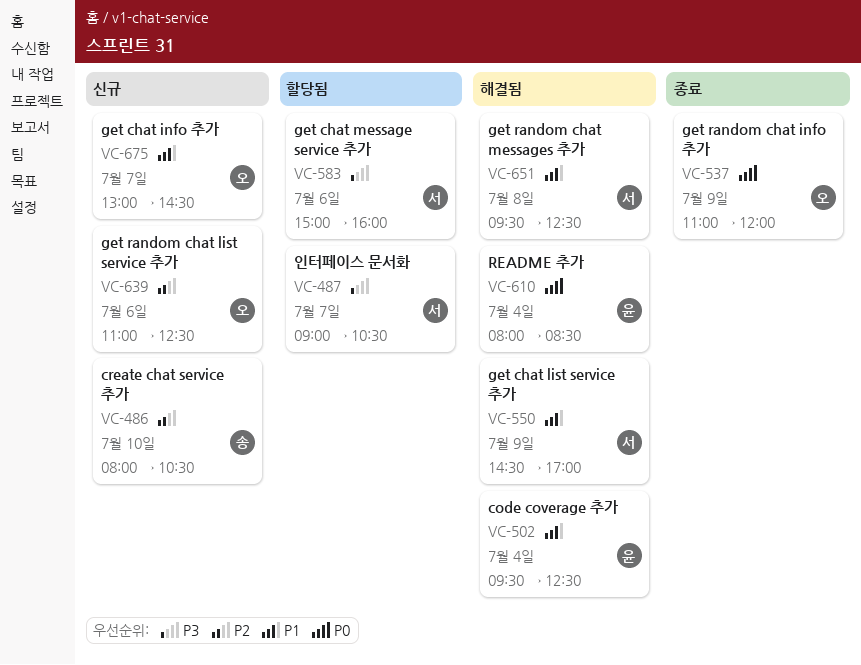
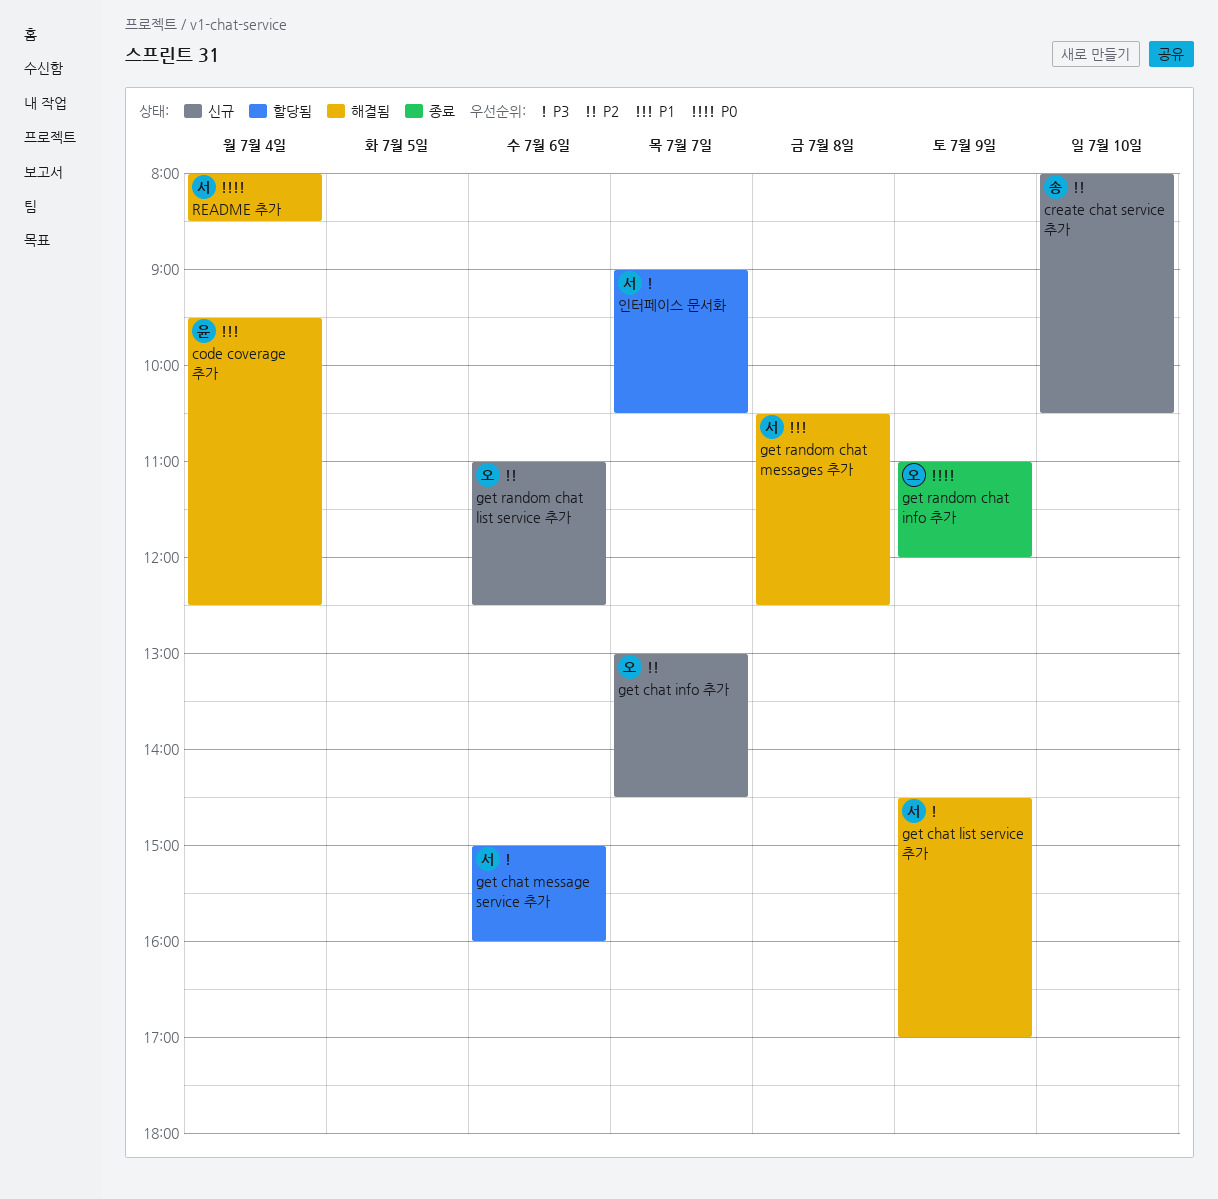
get chat info 추가, priority: P1 -> P2
get chat list service 추가, priority: P1 -> P3
get random chat messages 추가, begins: 09:30 -> 10:30
README 추가, owner: 윤 -> 서

